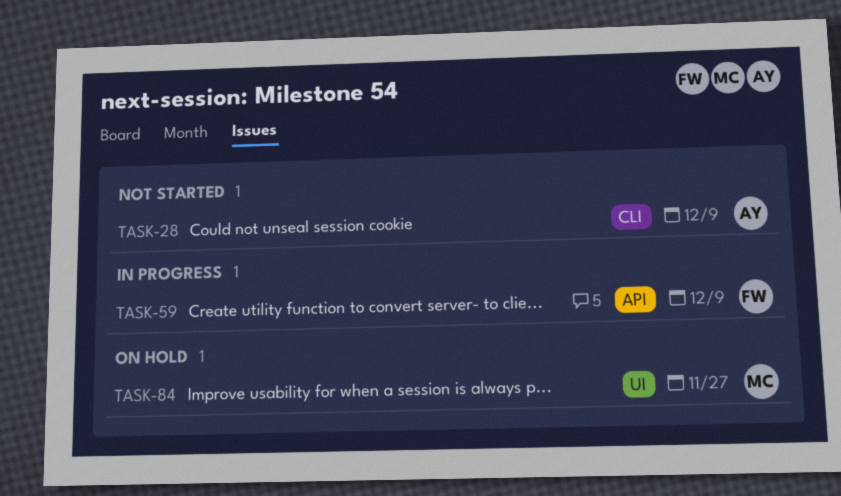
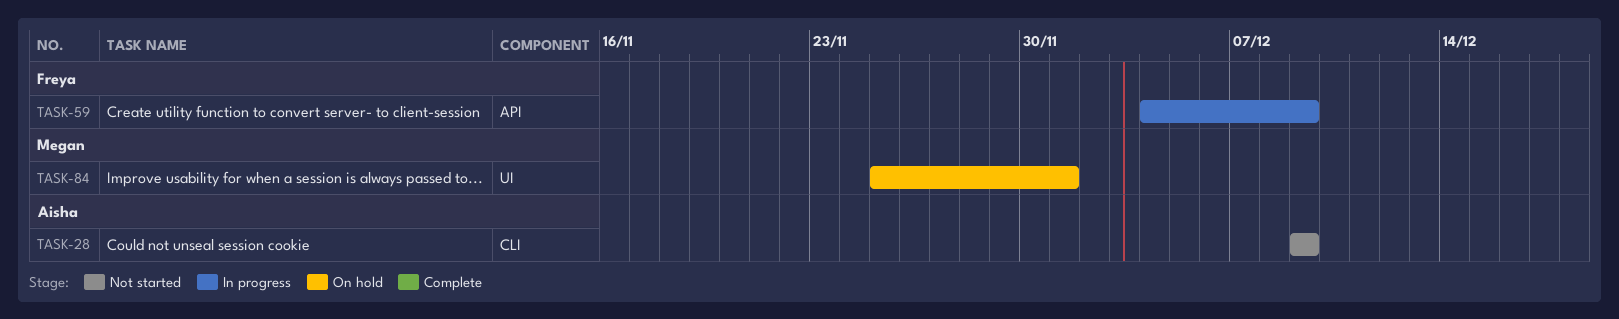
TASK-84, due: Nov 27 -> Dec 1

